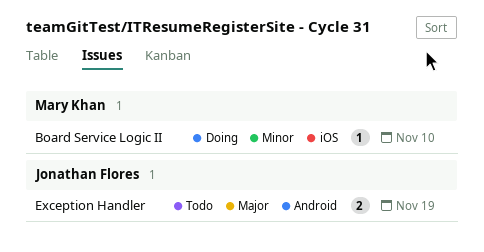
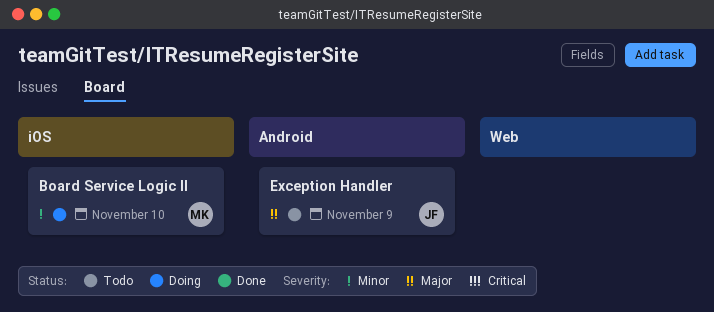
Exception Handler, due: Nov 19 -> Nov 9

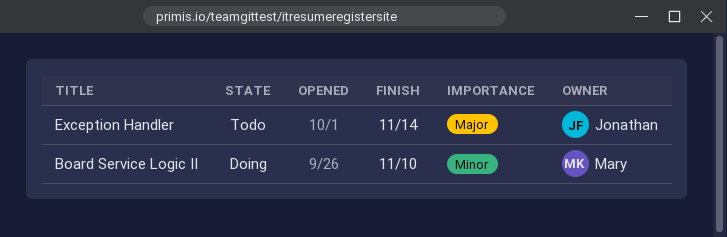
Exception Handler, due: Nov 9 -> Nov 14

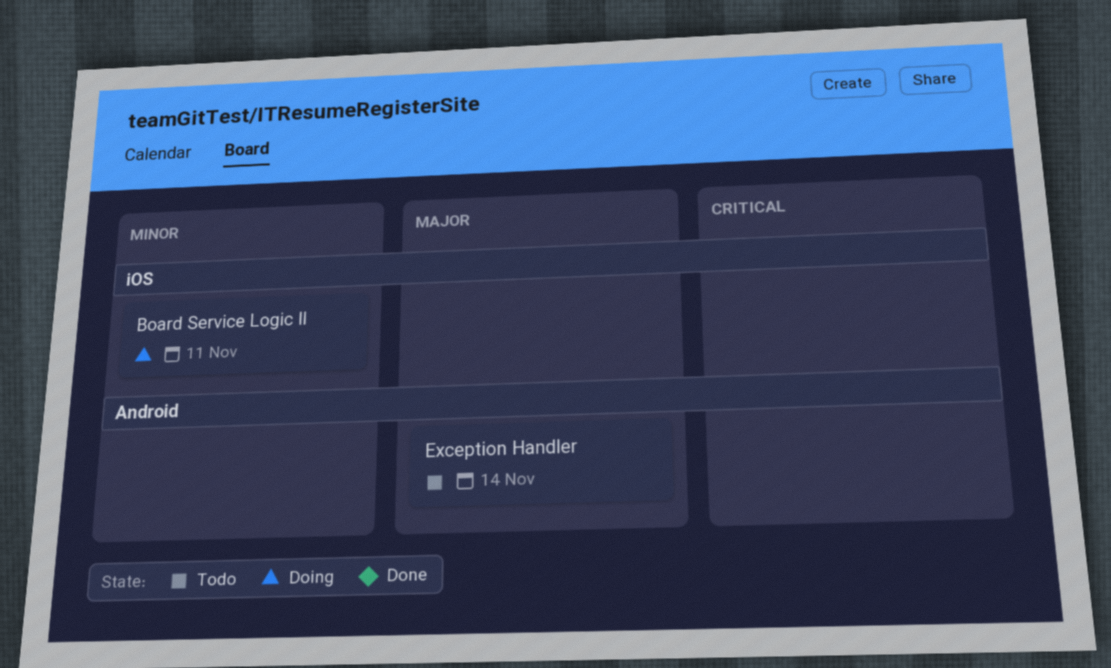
Board Service Logic II, due: Nov 10 -> Nov 11

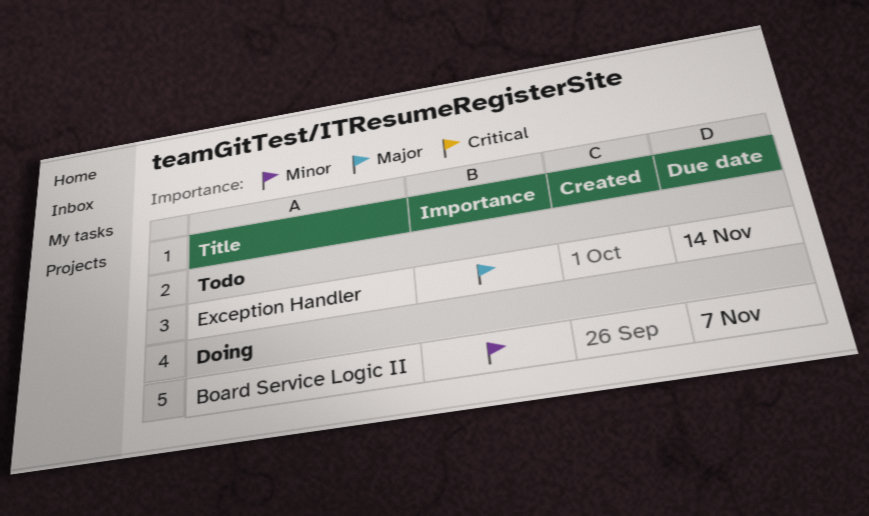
Board Service Logic II, due: Nov 11 -> Nov 7

